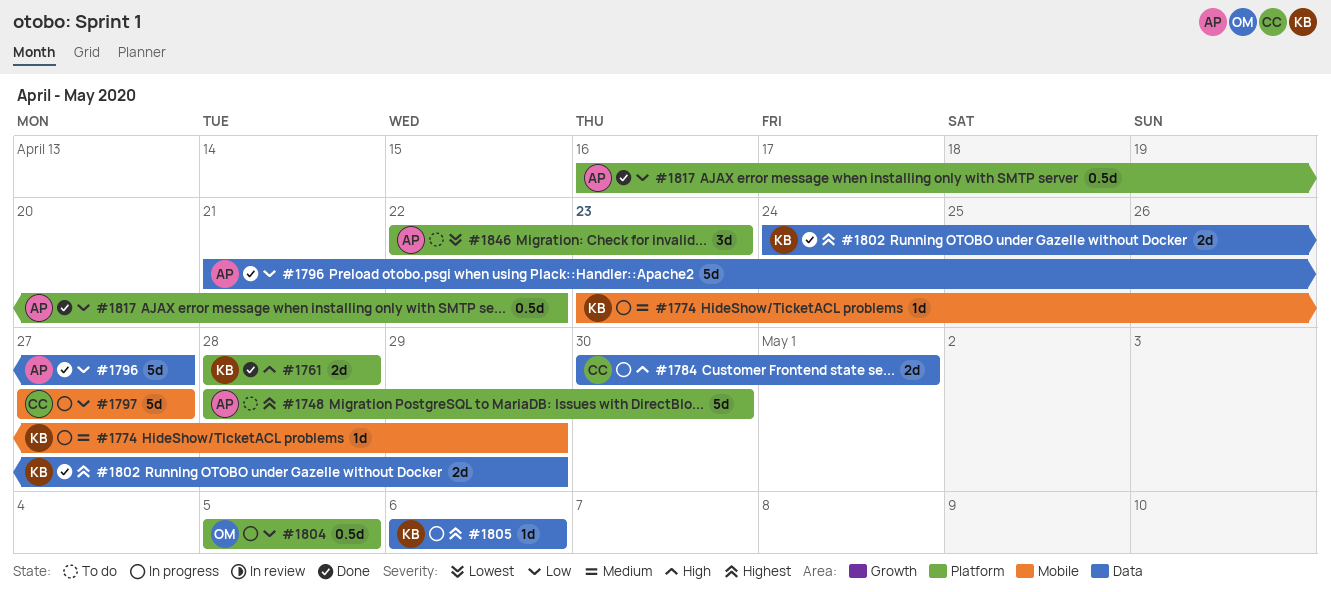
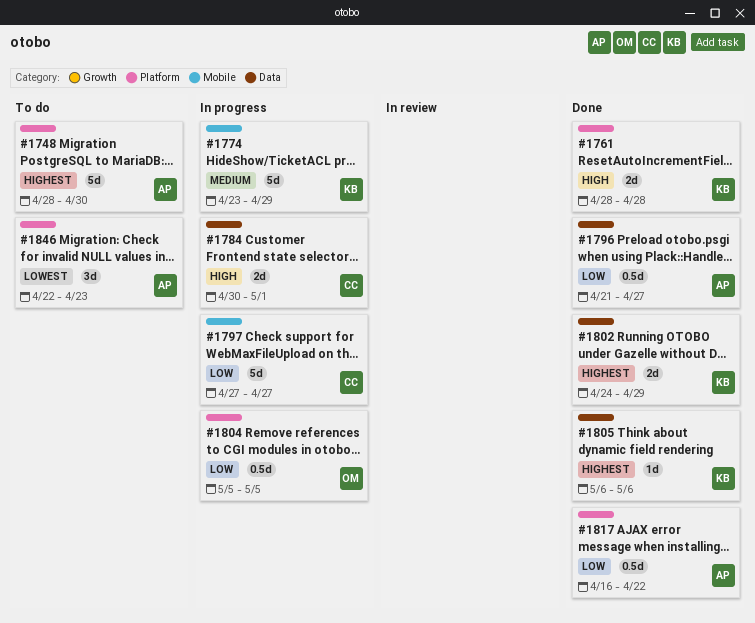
#1774, estimate: 1d -> 5d
#1796, estimate: 5d -> 0.5d
#1805, status: In progress -> Done

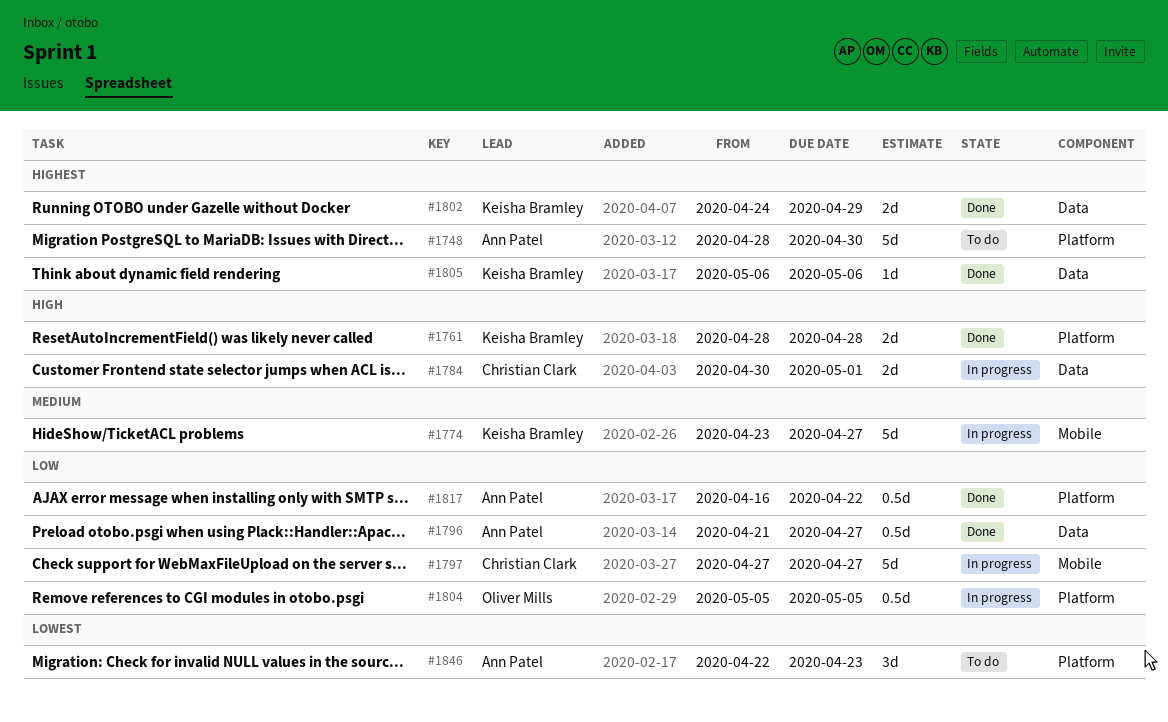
#1774, due: Apr 29 -> Apr 27

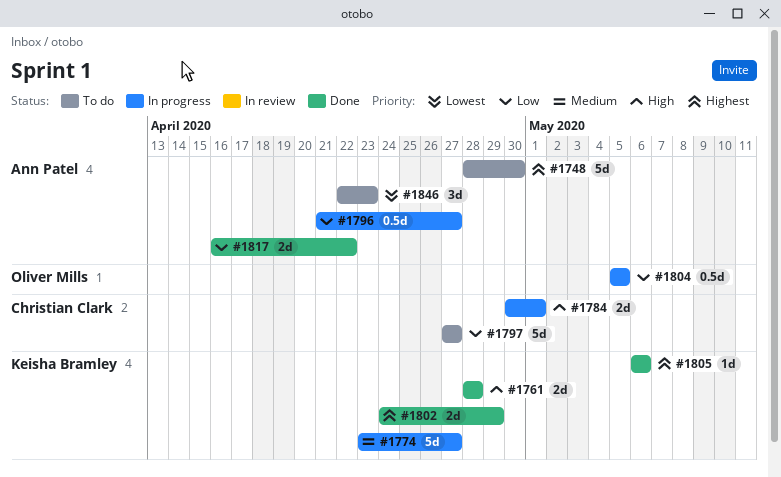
#1796, status: Done -> In progress
#1797, status: In progress -> To do
#1817, estimate: 0.5d -> 2d

